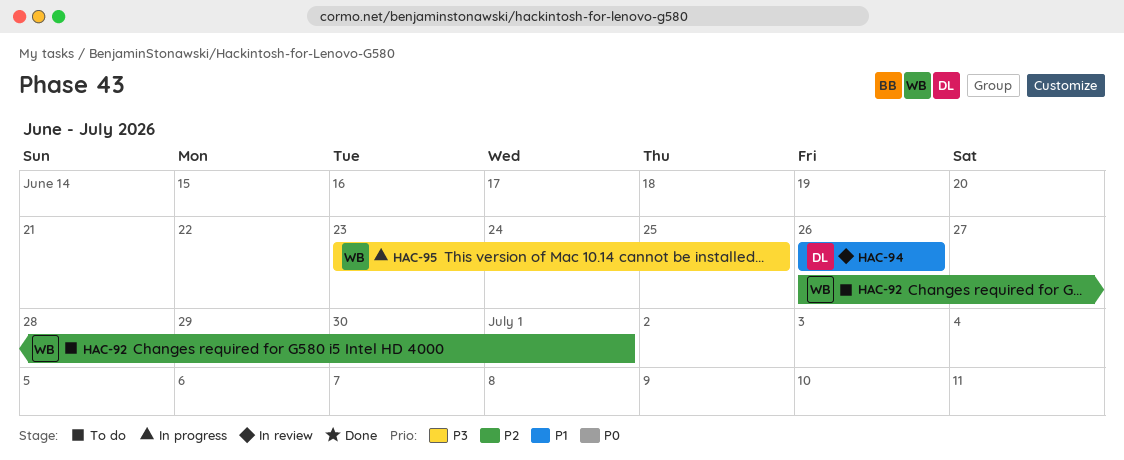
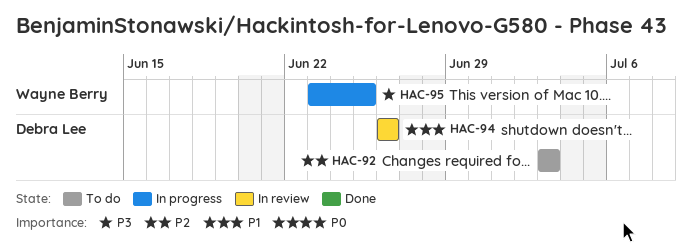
HAC-92, owner: Wayne Berry -> Debra Lee
HAC-92, start: Jun 26 -> Jul 3
HAC-92, due: Jul 1 -> Jul 3

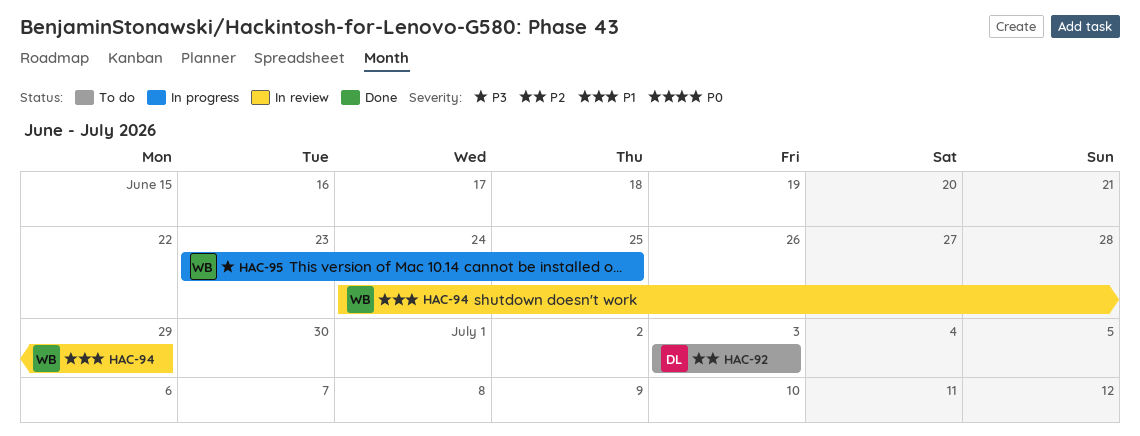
HAC-94, owner: Debra Lee -> Wayne Berry
HAC-94, start: Jun 26 -> Jun 24
HAC-94, due: Jun 26 -> Jun 29

